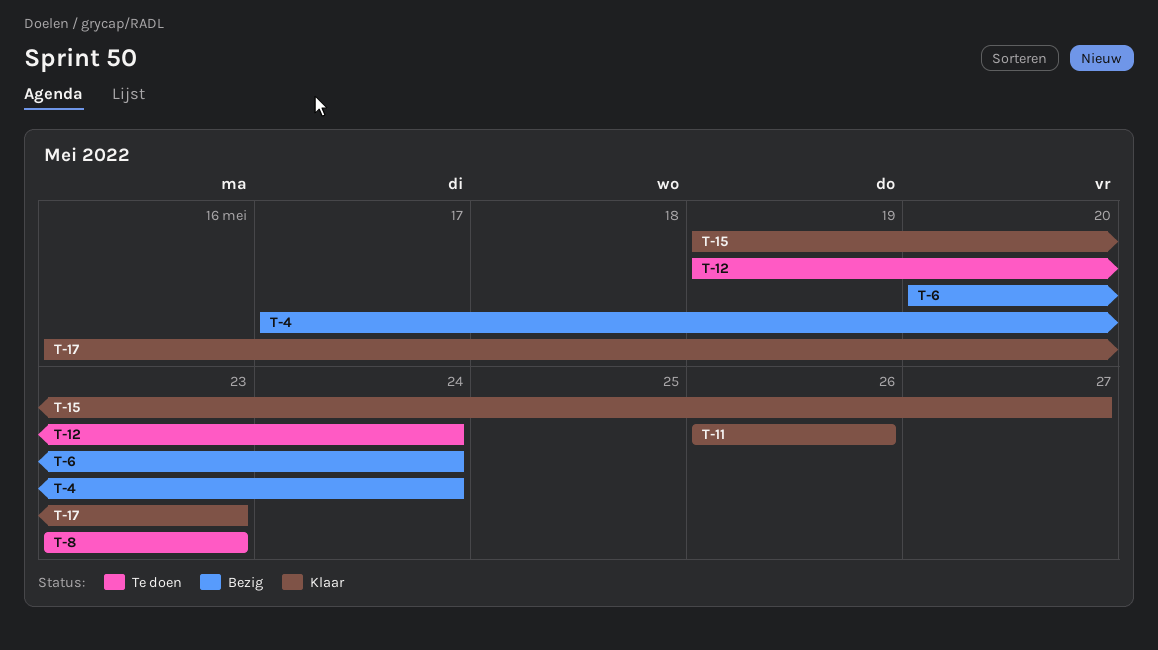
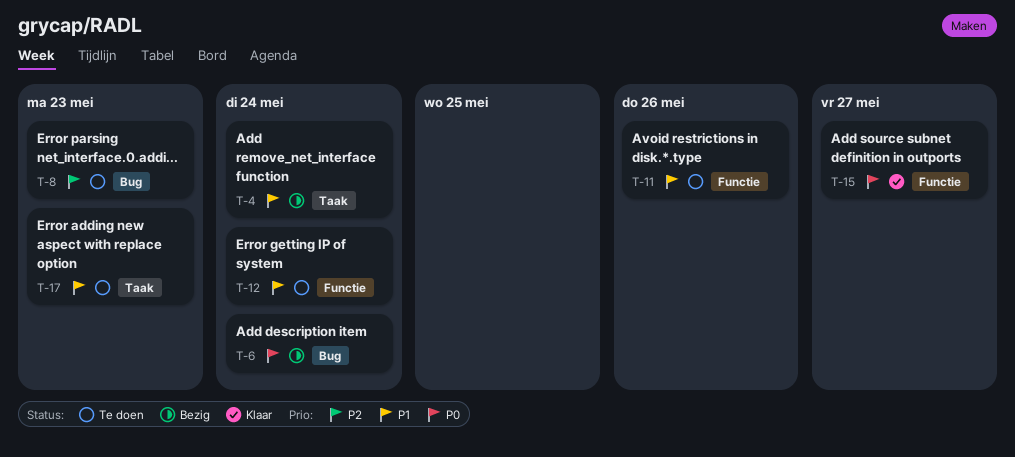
T-11, status: Klaar -> Te doen
T-17, status: Klaar -> Te doen

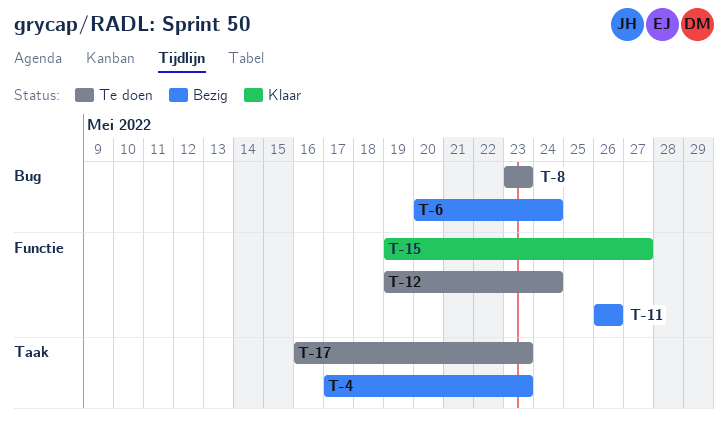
T-4, due: May 24 -> May 23
T-11, status: Te doen -> Bezig

